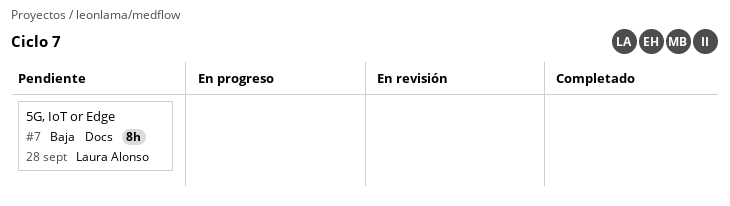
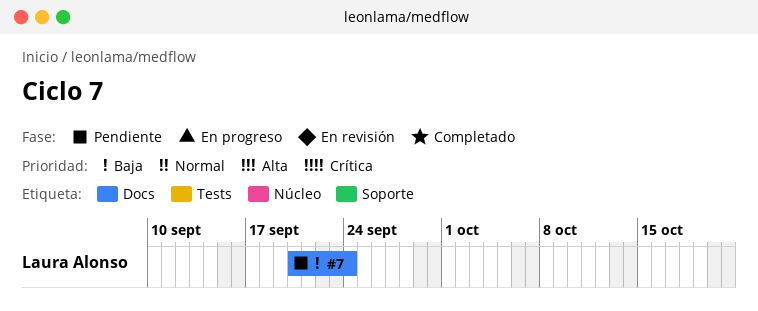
#7, due: Sep 28 -> Sep 24

